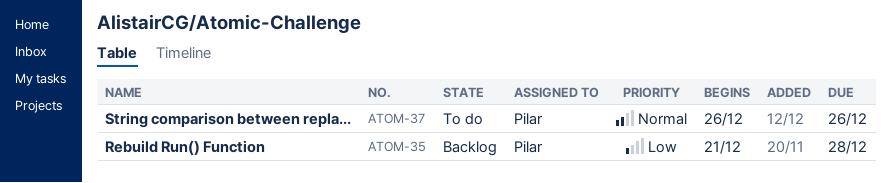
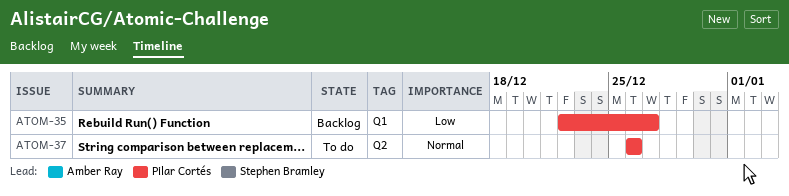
ATOM-35, start: Dec 21 -> Dec 22
ATOM-35, due: Dec 28 -> Dec 27

